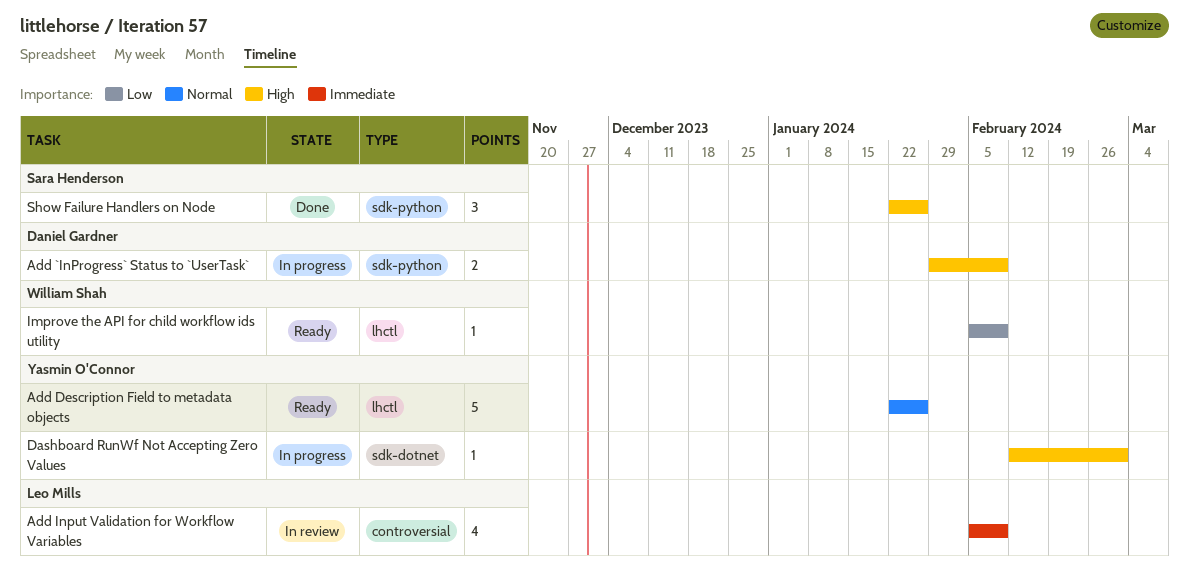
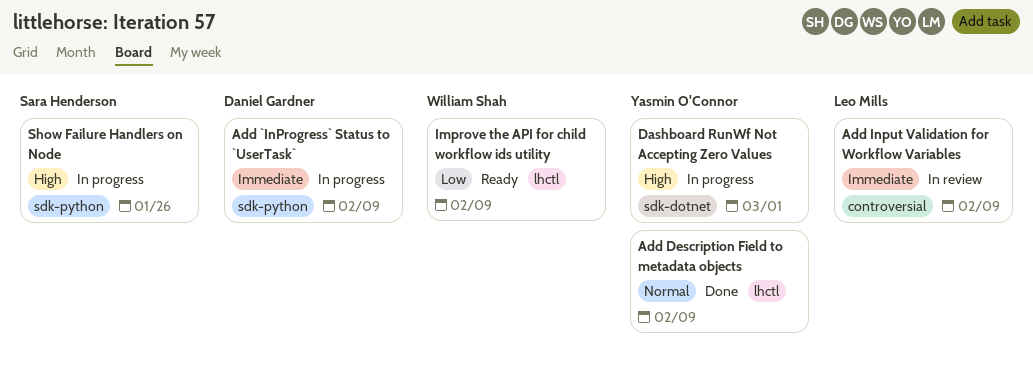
Add `InProgress` Status to `UserTask`, priority: High -> Immediate
Add Description Field to metadata objects, status: Ready -> Done
Add Description Field to metadata objects, due: Jan 26 -> Feb 9
Show Failure Handlers on Node, status: Done -> In progress

